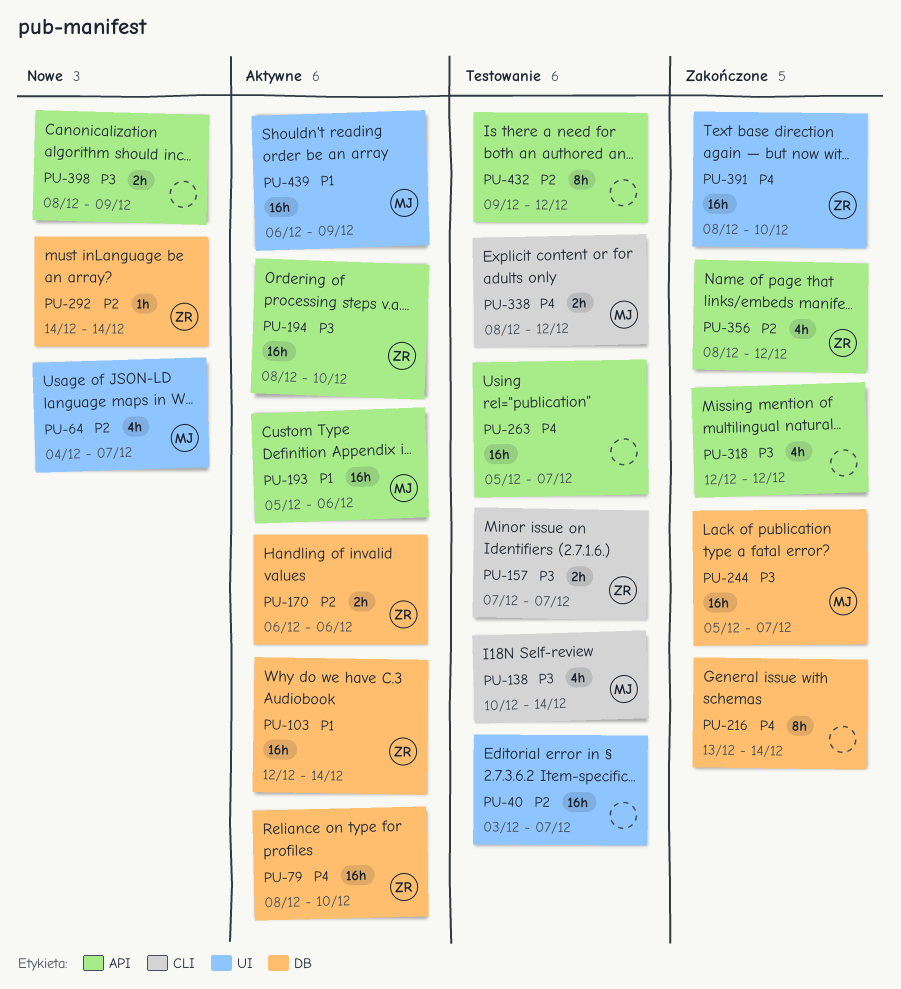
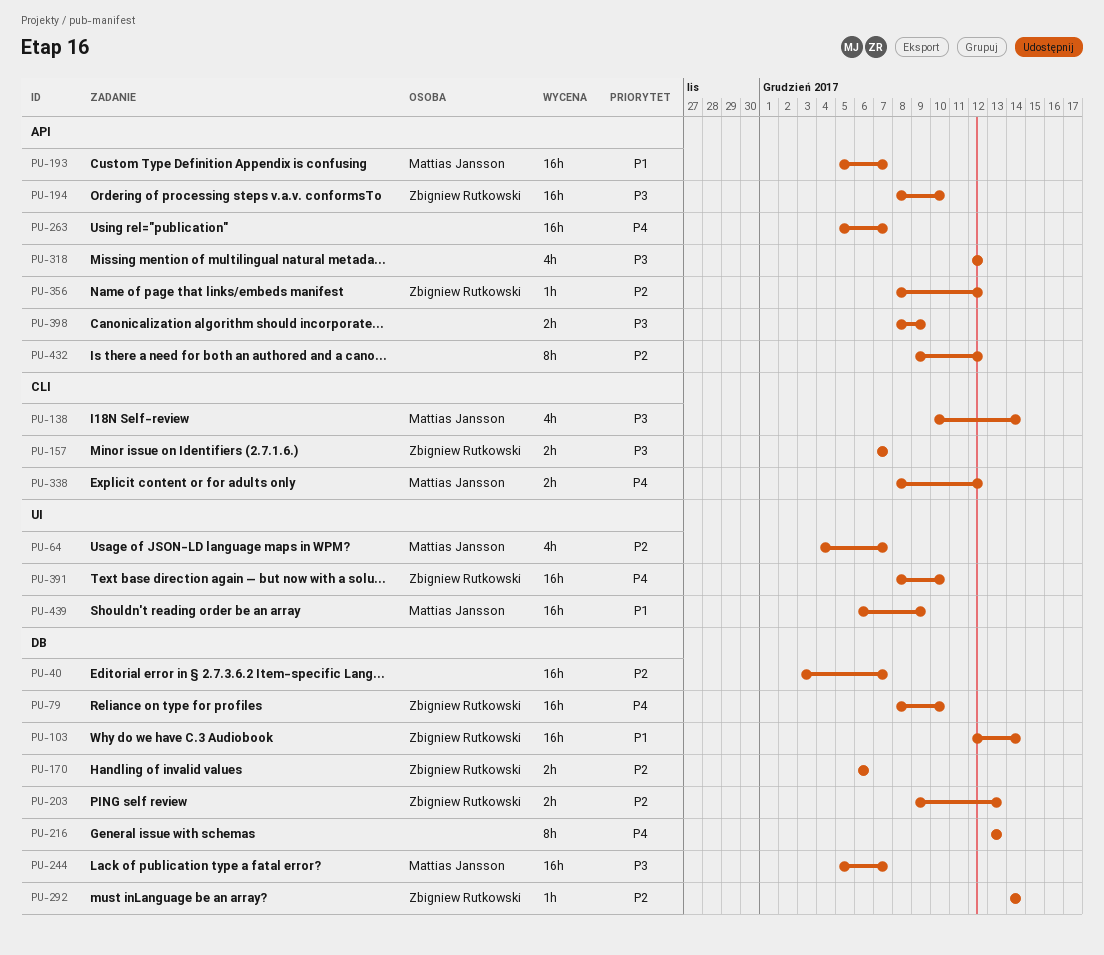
PU-40, label: UI -> DB
PU-193, due: Dec 6 -> Dec 7
PU-203: none -> present
PU-216, due: Dec 14 -> Dec 13
PU-356, estimate: 4h -> 1h

